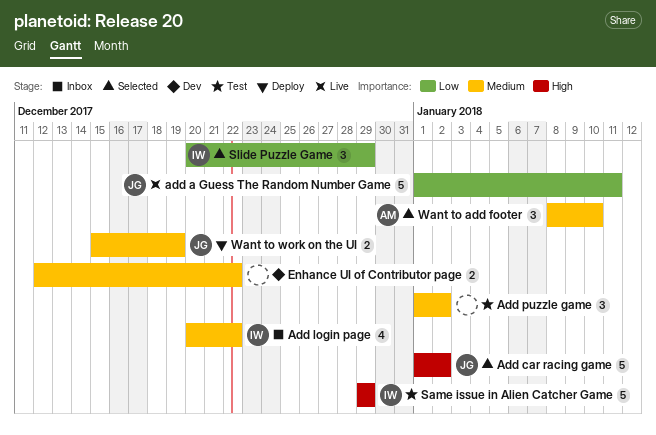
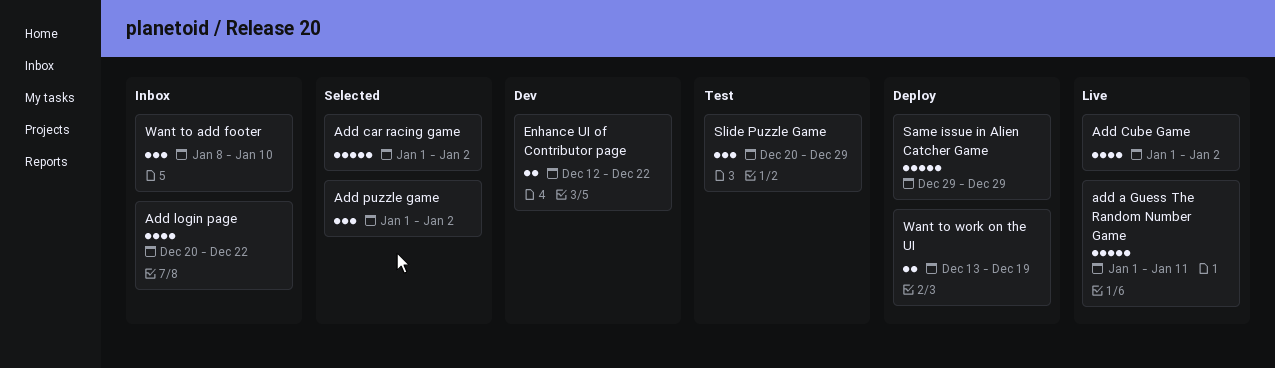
Add Cube Game: none -> present
Add puzzle game, status: Test -> Selected
Same issue in Alien Catcher Game, status: Test -> Deploy
Slide Puzzle Game, status: Selected -> Test
Want to add footer, status: Selected -> Inbox
Want to work on the UI, start: Dec 15 -> Dec 13

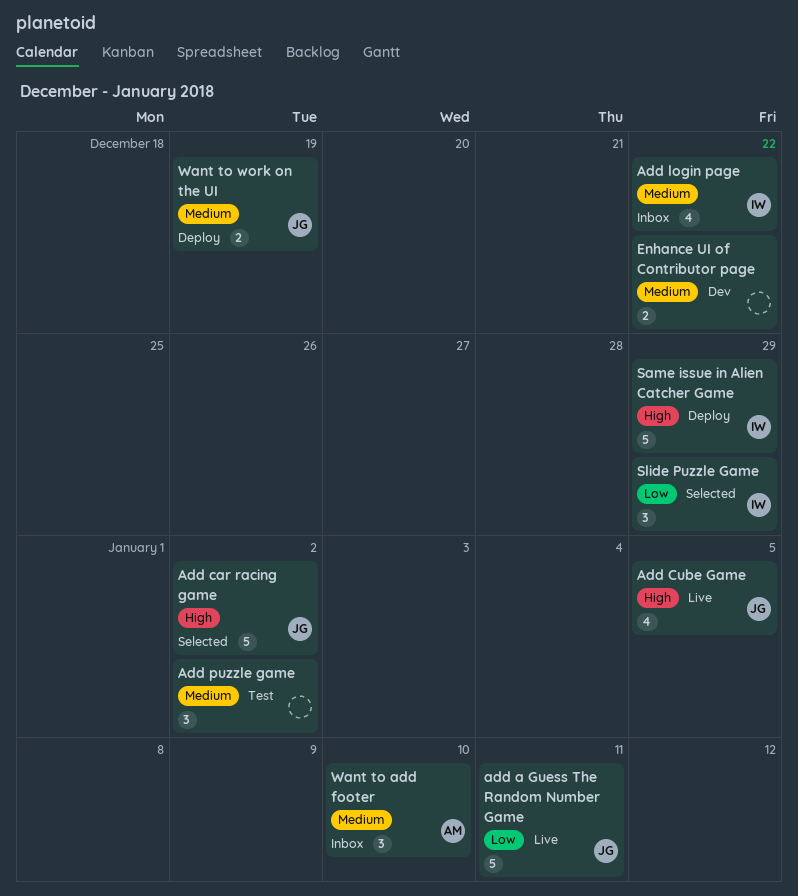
Add Cube Game, due: Jan 2 -> Jan 5
Add puzzle game, status: Selected -> Test
Slide Puzzle Game, status: Test -> Selected

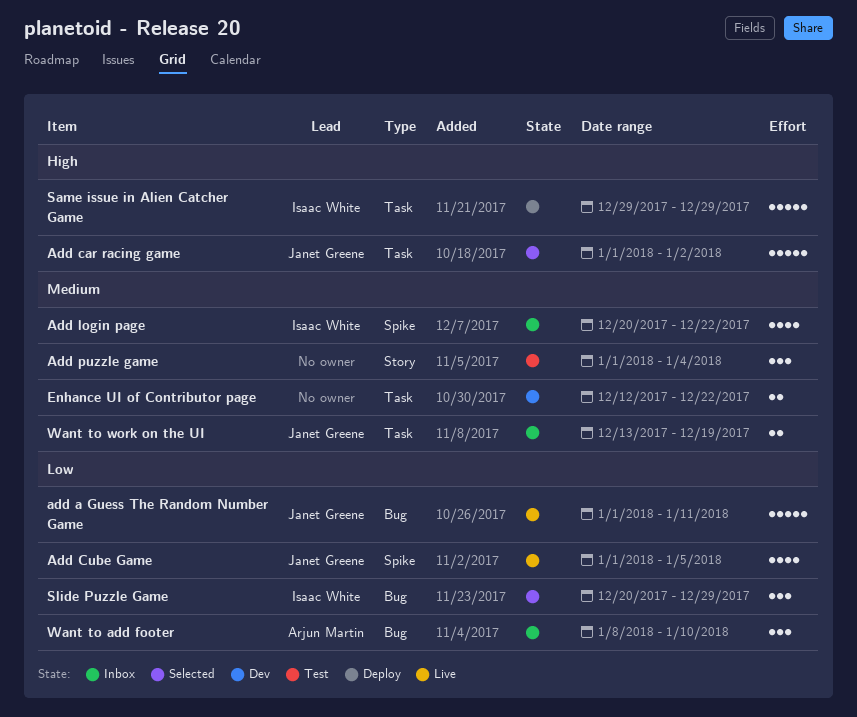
Add Cube Game, priority: High -> Low
Add puzzle game, due: Jan 2 -> Jan 4
Want to add footer, priority: Medium -> Low
Want to work on the UI, status: Deploy -> Inbox

